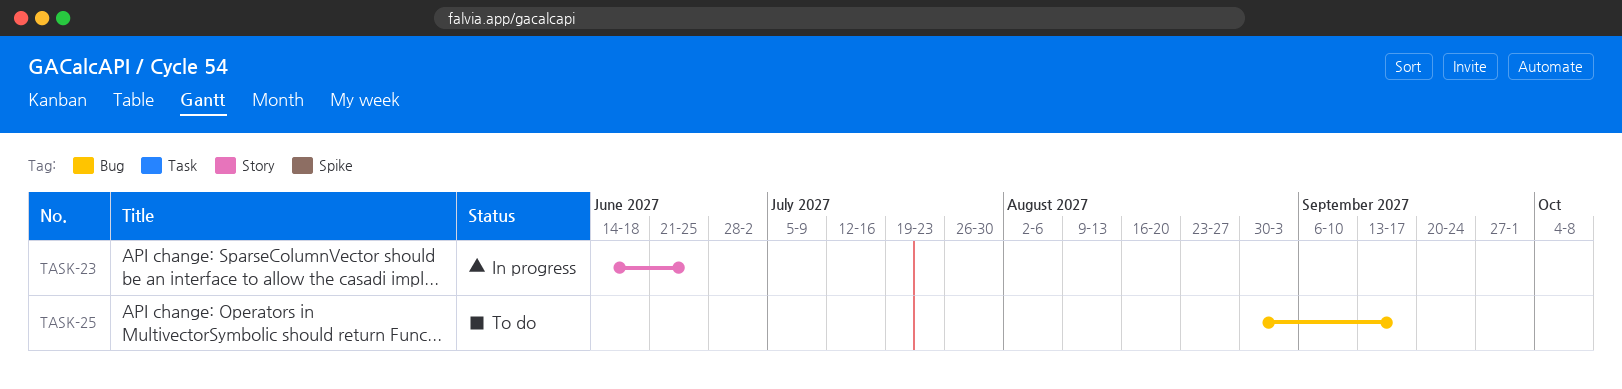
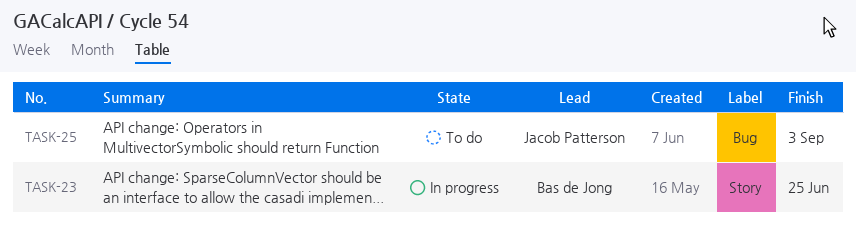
TASK-25, due: Sep 17 -> Sep 3

